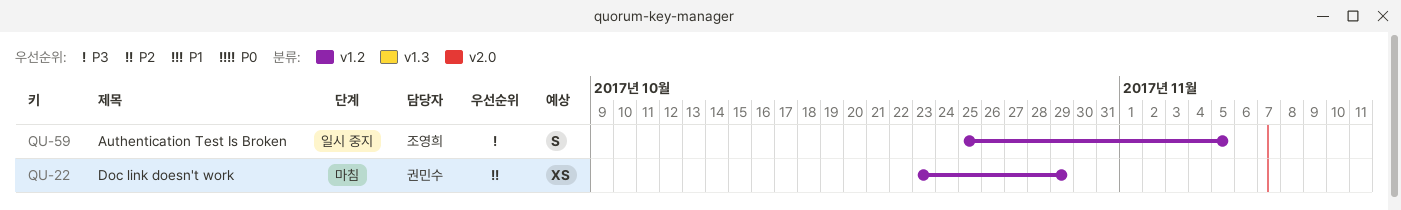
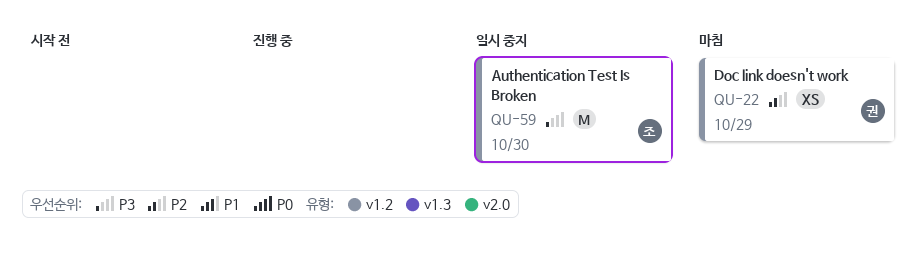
QU-59, estimate: S -> M
QU-59, due: Nov 5 -> Oct 30

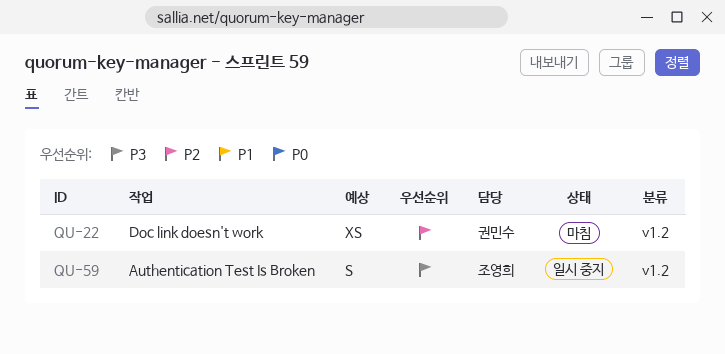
QU-59, estimate: M -> S

